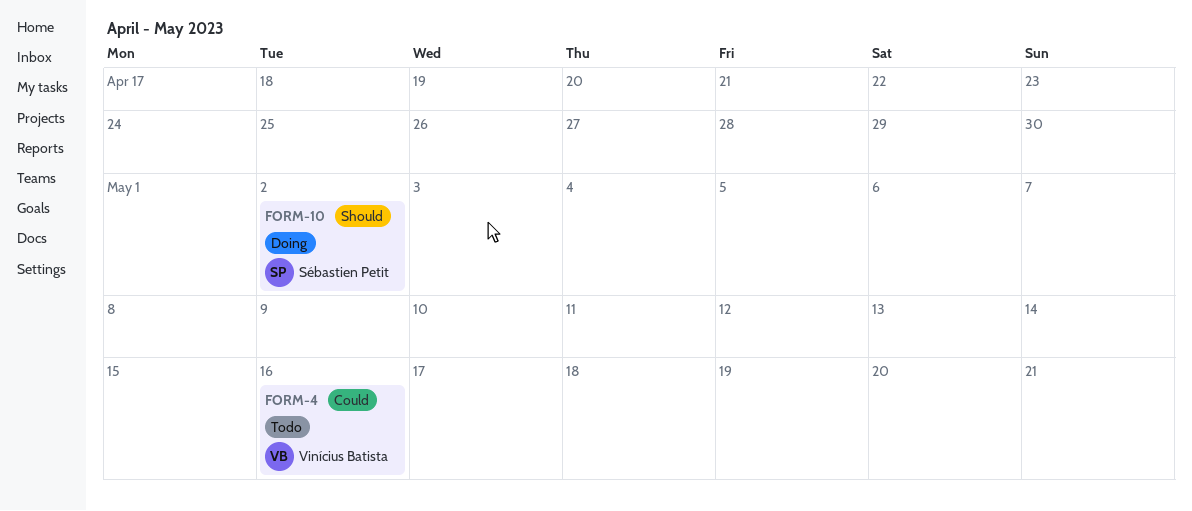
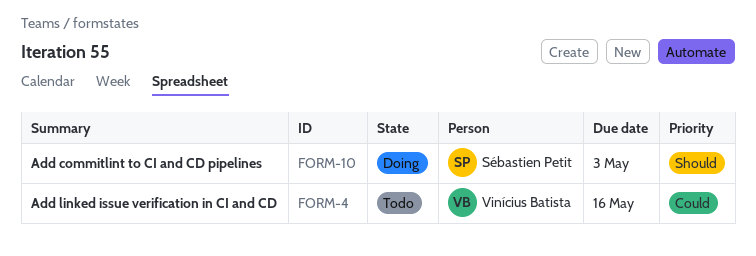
FORM-10, due: May 2 -> May 3

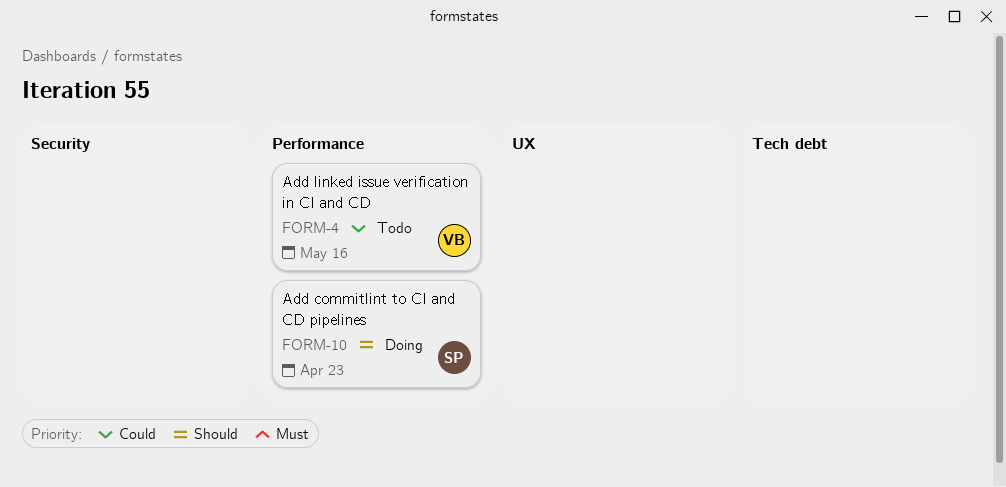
FORM-10, due: May 3 -> Apr 23

